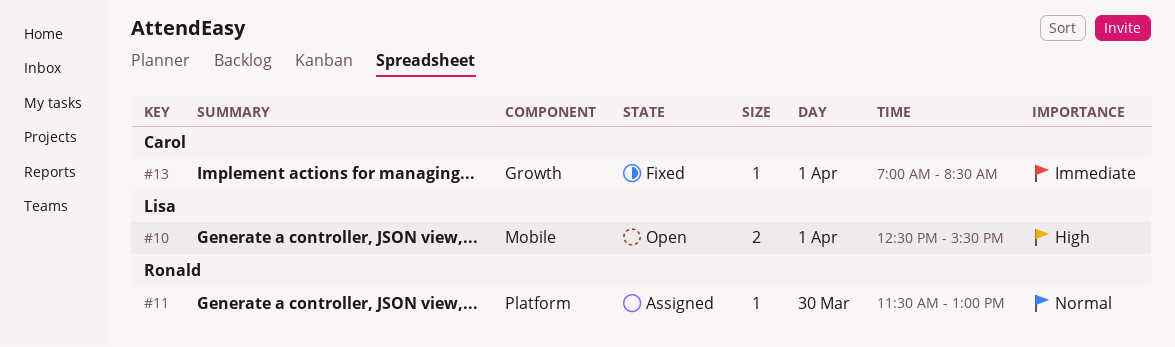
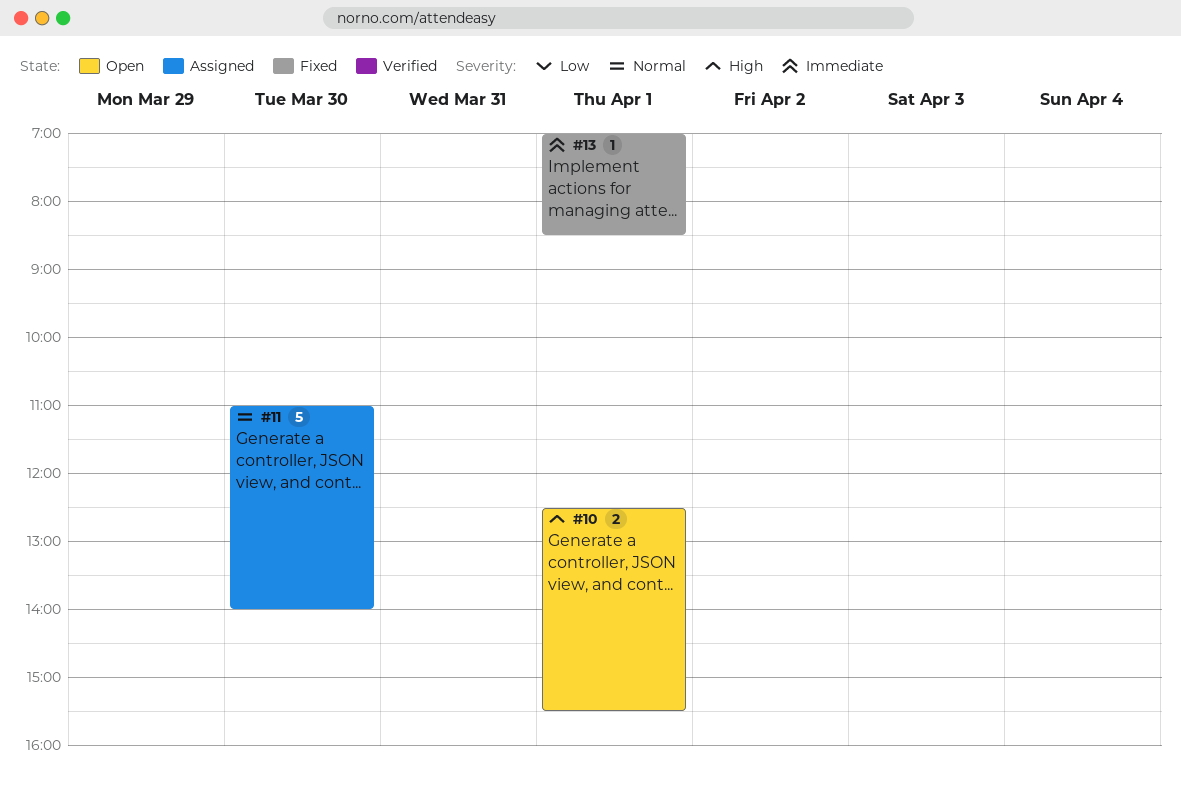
#11, estimate: 1 -> 5
#11, begins: 11:30 -> 11:00
#11, ends: 13:00 -> 14:00

